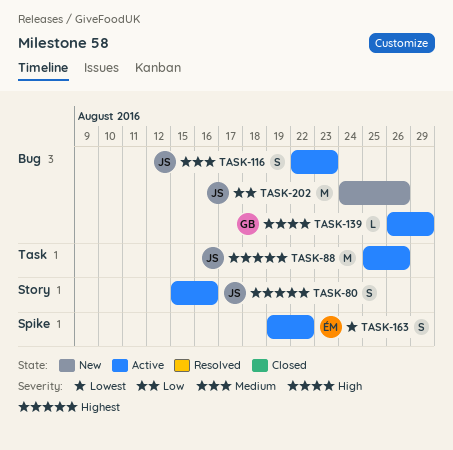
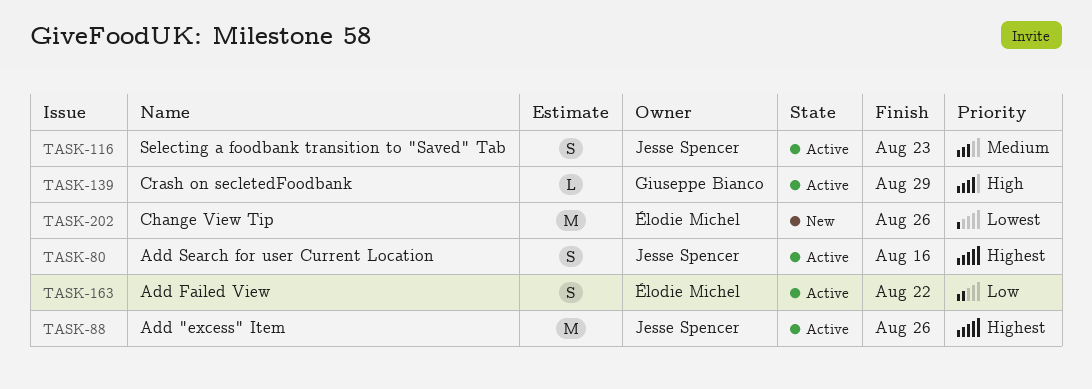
TASK-163, priority: Lowest -> Low
TASK-202, owner: Jesse Spencer -> Élodie Michel
TASK-202, priority: Low -> Lowest

